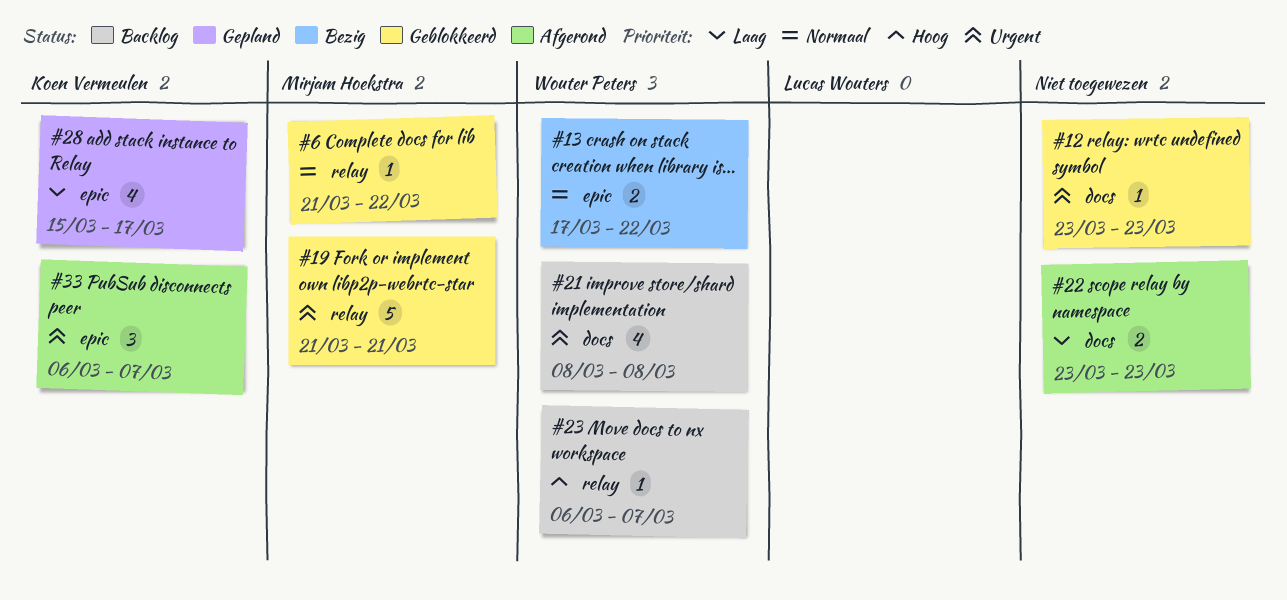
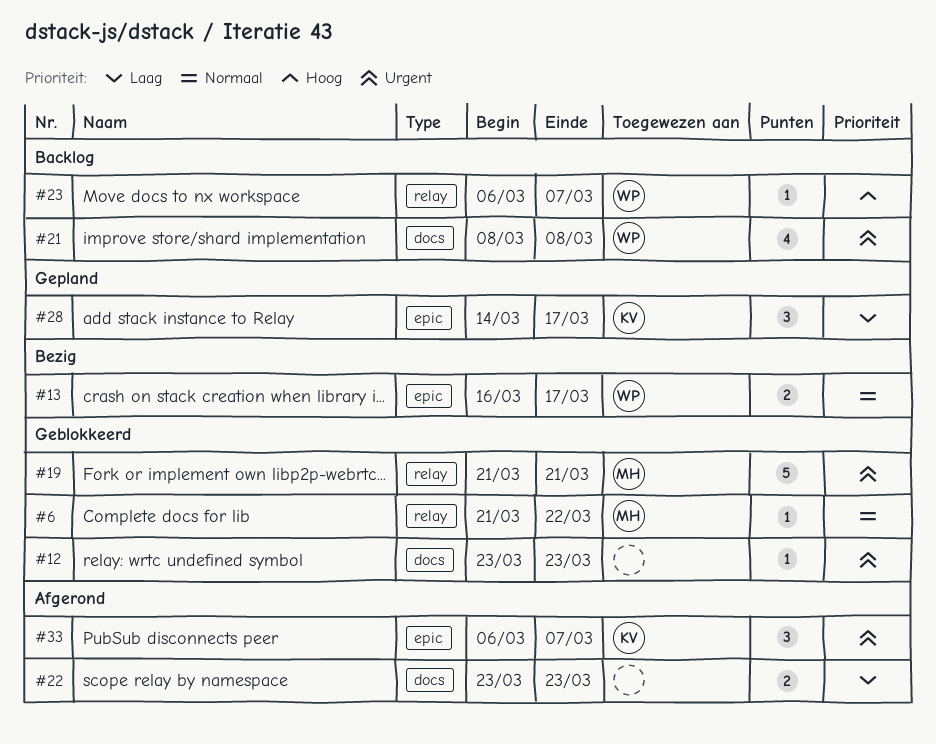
#13, start: Mar 17 -> Mar 16
#13, due: Mar 22 -> Mar 17
#28, estimate: 4 -> 3
#28, start: Mar 15 -> Mar 14

